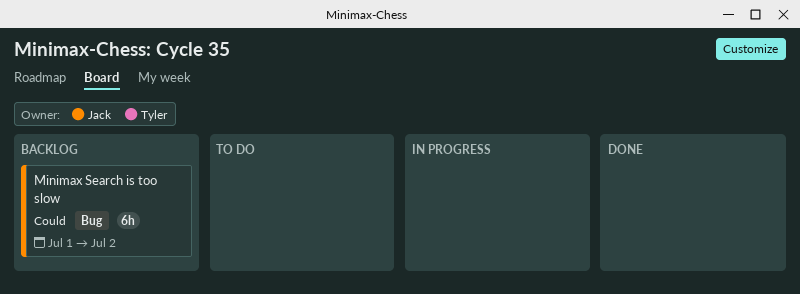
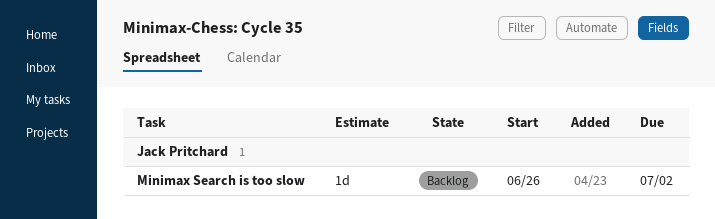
Minimax Search is too slow, estimate: 6h -> 1d
Minimax Search is too slow, start: Jul 1 -> Jun 26

